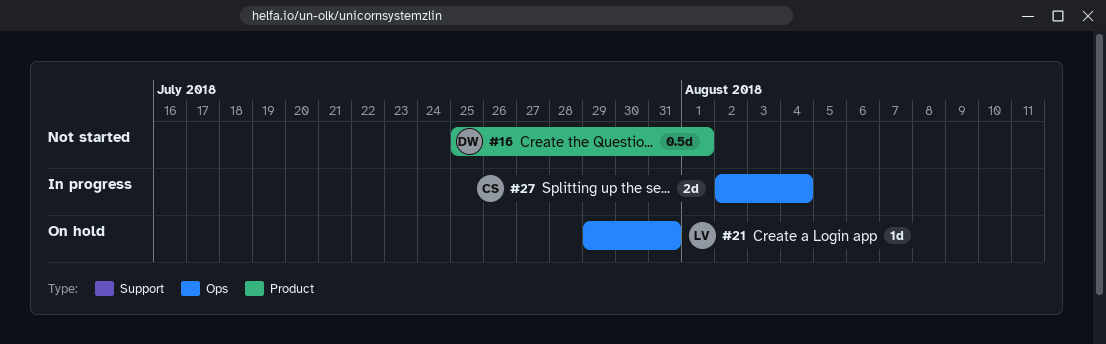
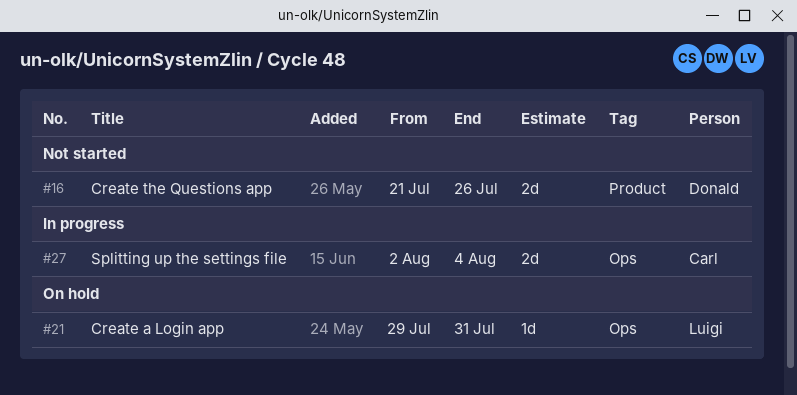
#16, estimate: 0.5d -> 2d
#16, start: Jul 25 -> Jul 21
#16, due: Aug 1 -> Jul 26

